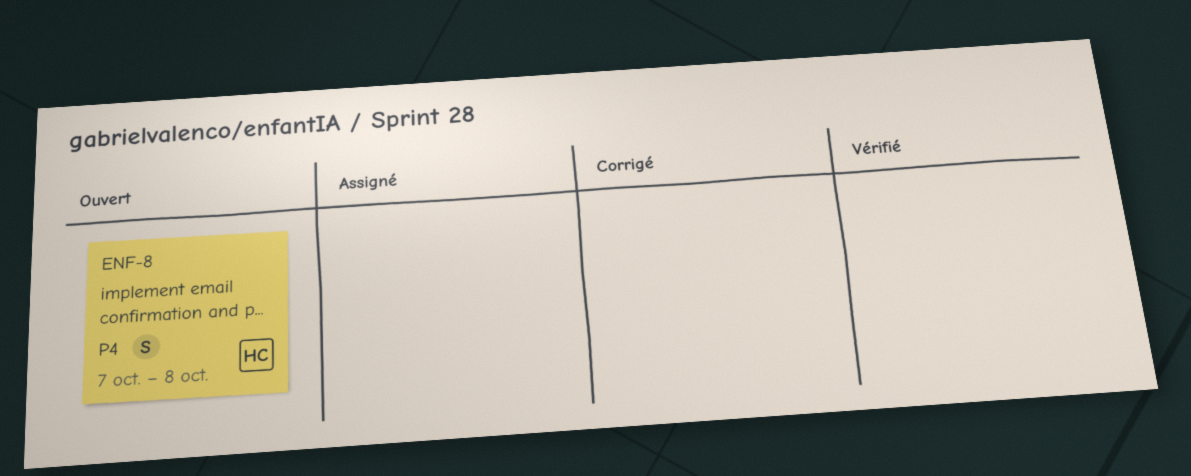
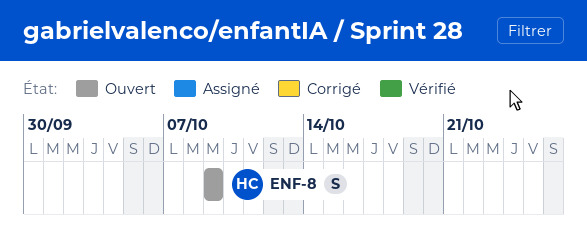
ENF-8, start: Oct 7 -> Oct 9
ENF-8, due: Oct 8 -> Oct 9

